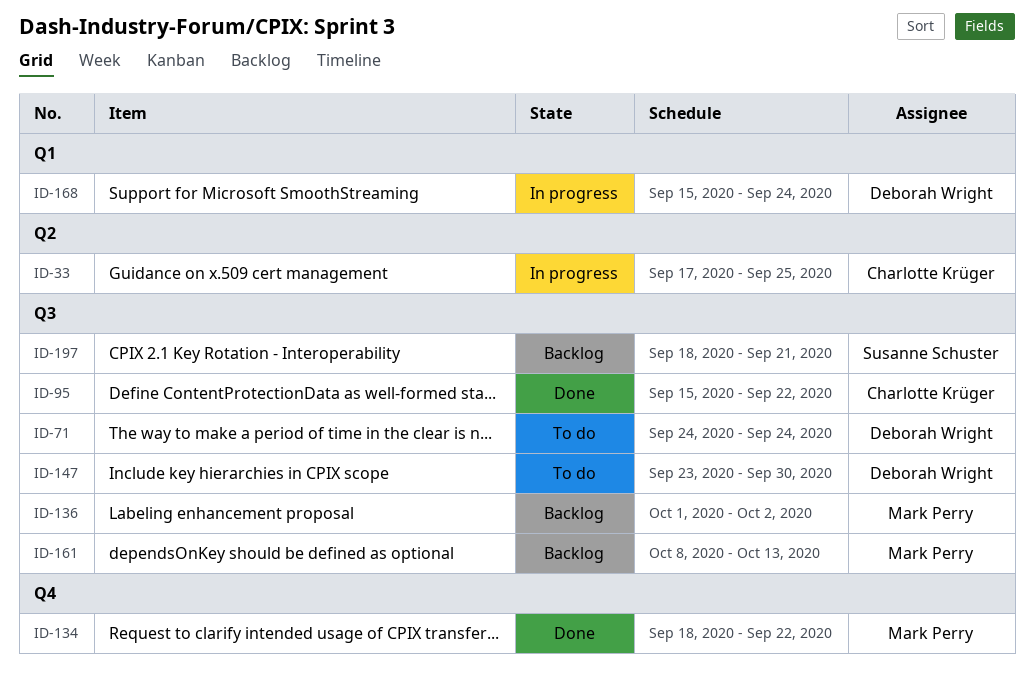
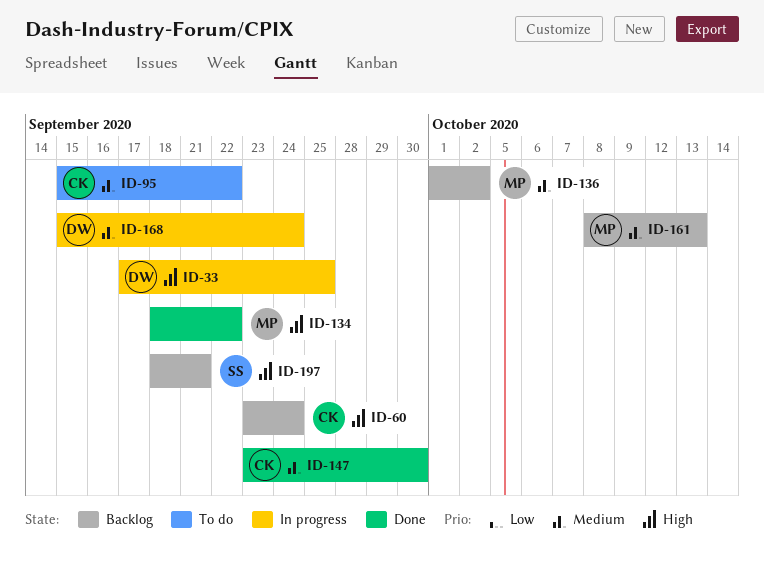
ID-33, owner: Charlotte Krüger -> Deborah Wright
ID-60: none -> present
ID-71: present -> none
ID-95, status: Done -> To do
ID-147, status: To do -> Done
ID-147, owner: Deborah Wright -> Charlotte Krüger

